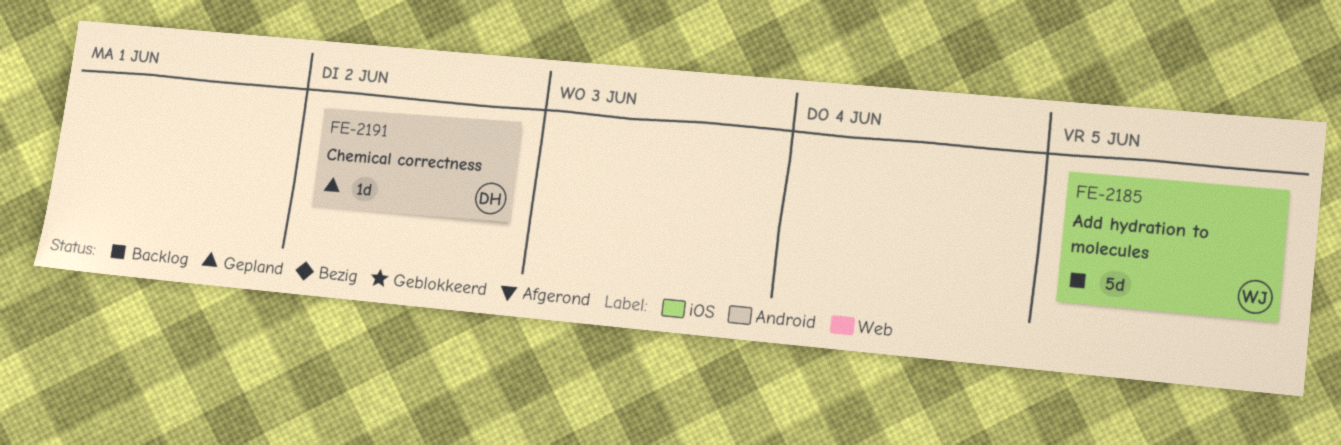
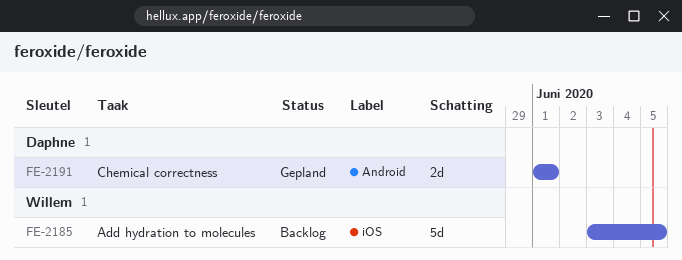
FE-2191, estimate: 1d -> 2d
FE-2191, due: Jun 2 -> Jun 1

